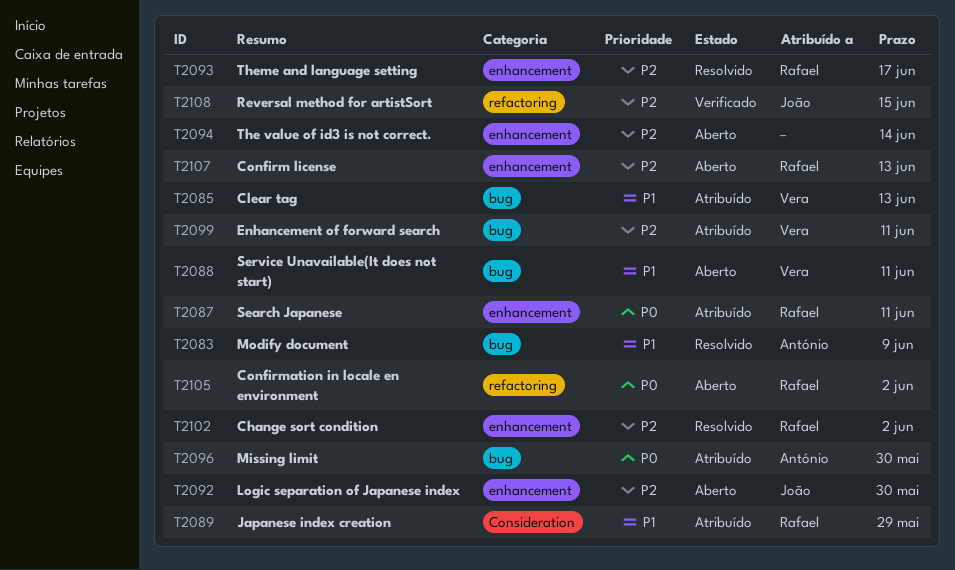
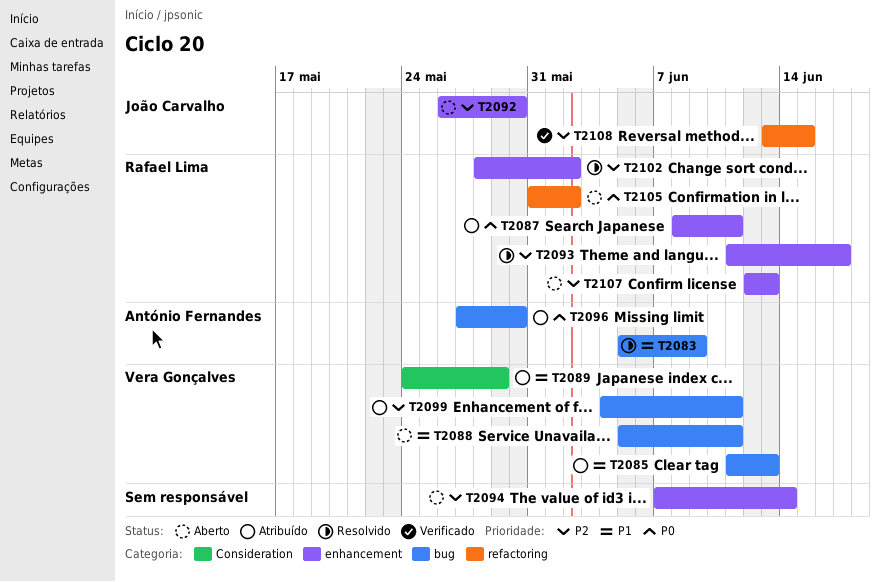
T2089, owner: Rafael Lima -> Vera Gonçalves

